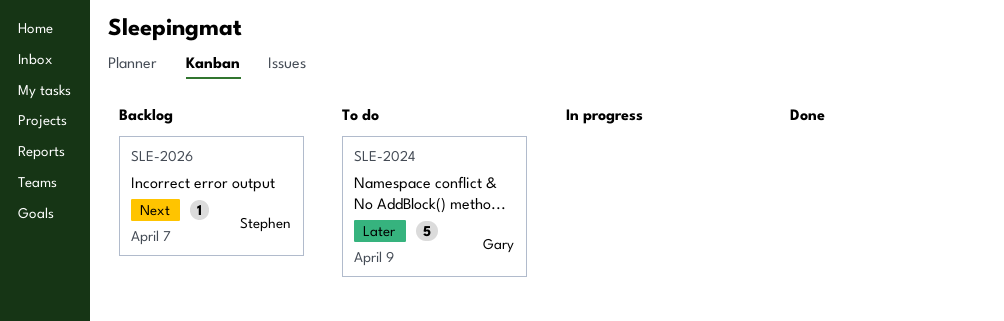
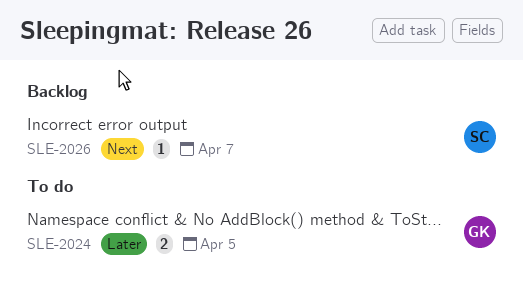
SLE-2024, estimate: 5 -> 2
SLE-2024, due: Apr 9 -> Apr 5

